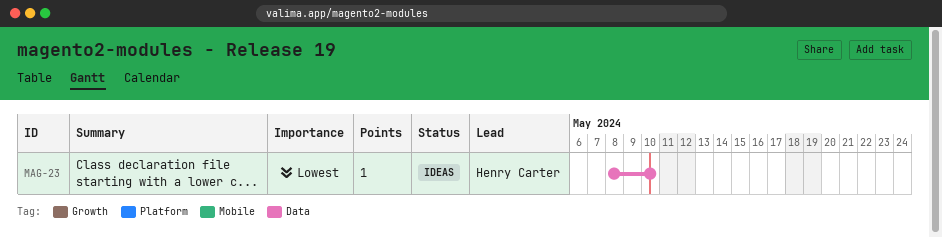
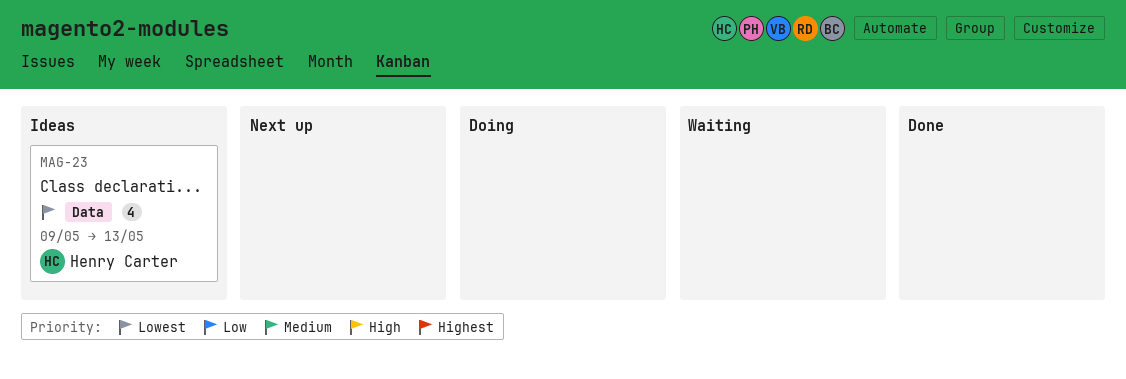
MAG-23, estimate: 1 -> 4
MAG-23, start: May 8 -> May 9
MAG-23, due: May 10 -> May 13

